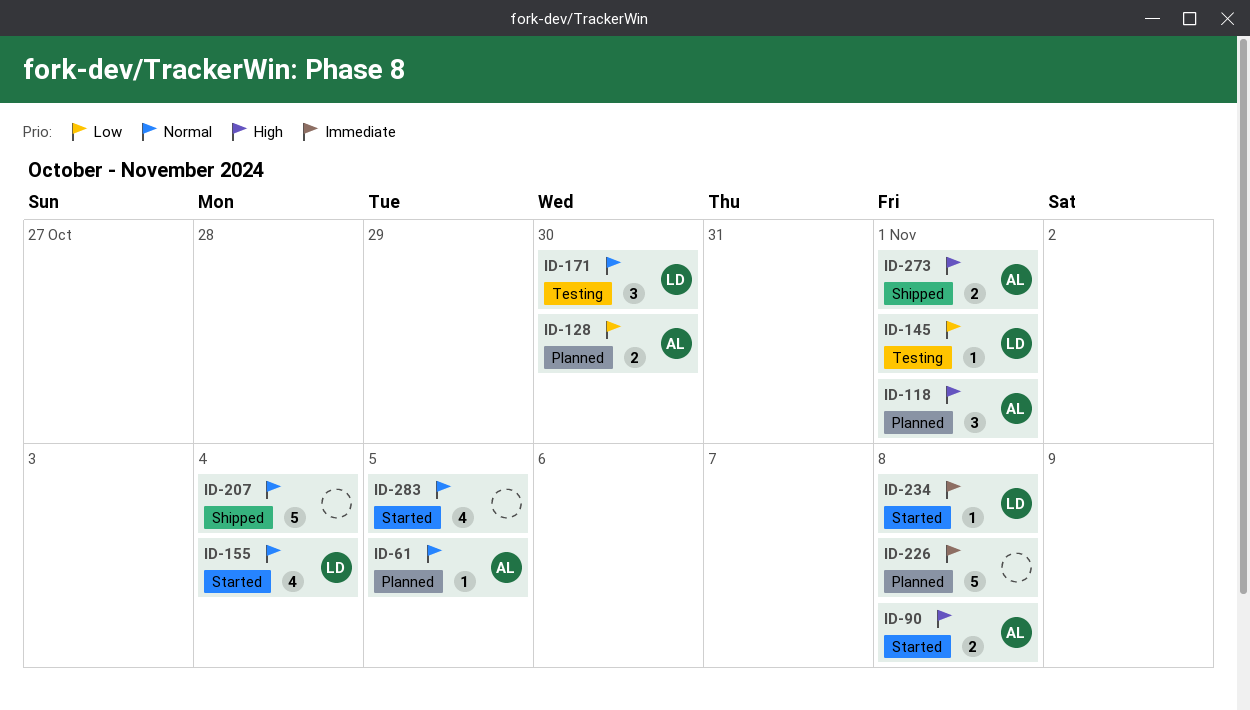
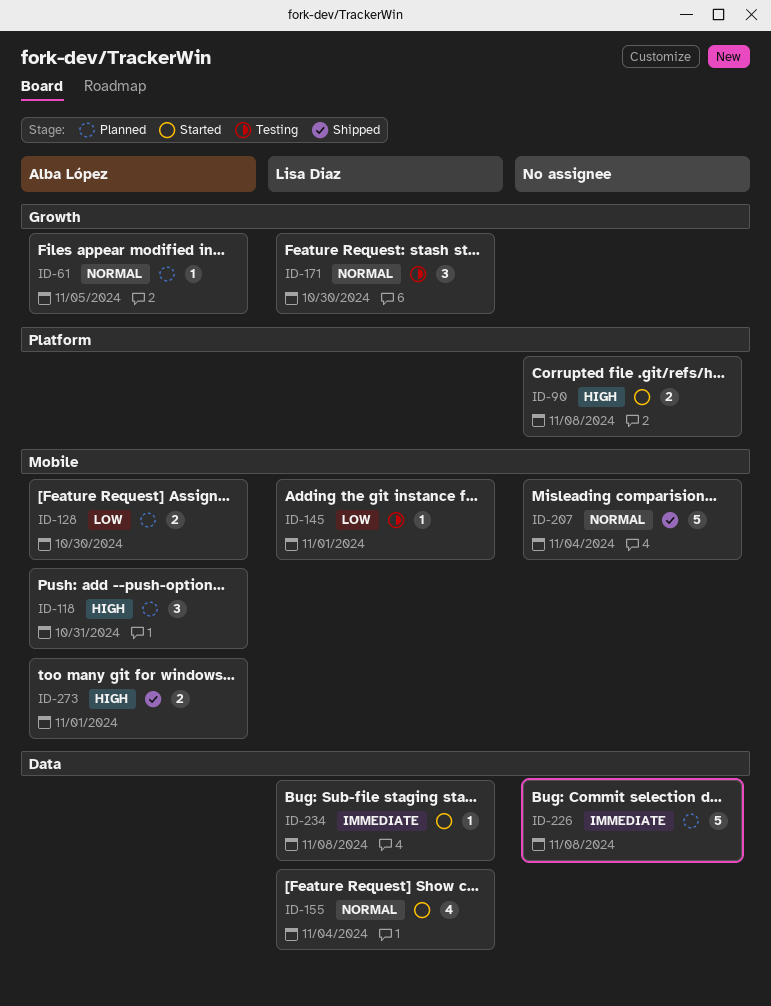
ID-90, owner: Alba López -> none
ID-118, due: Nov 1 -> Oct 31
ID-283: present -> none

